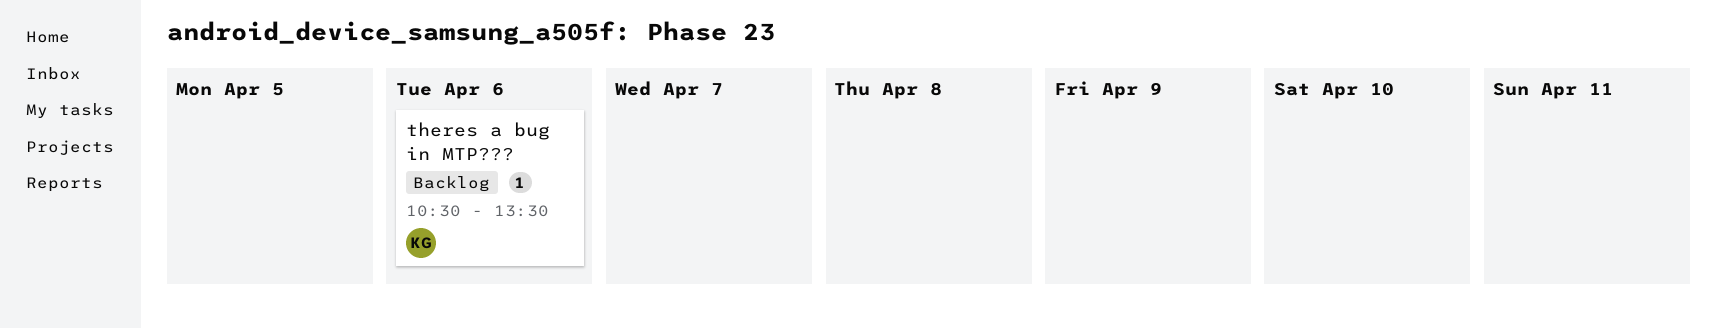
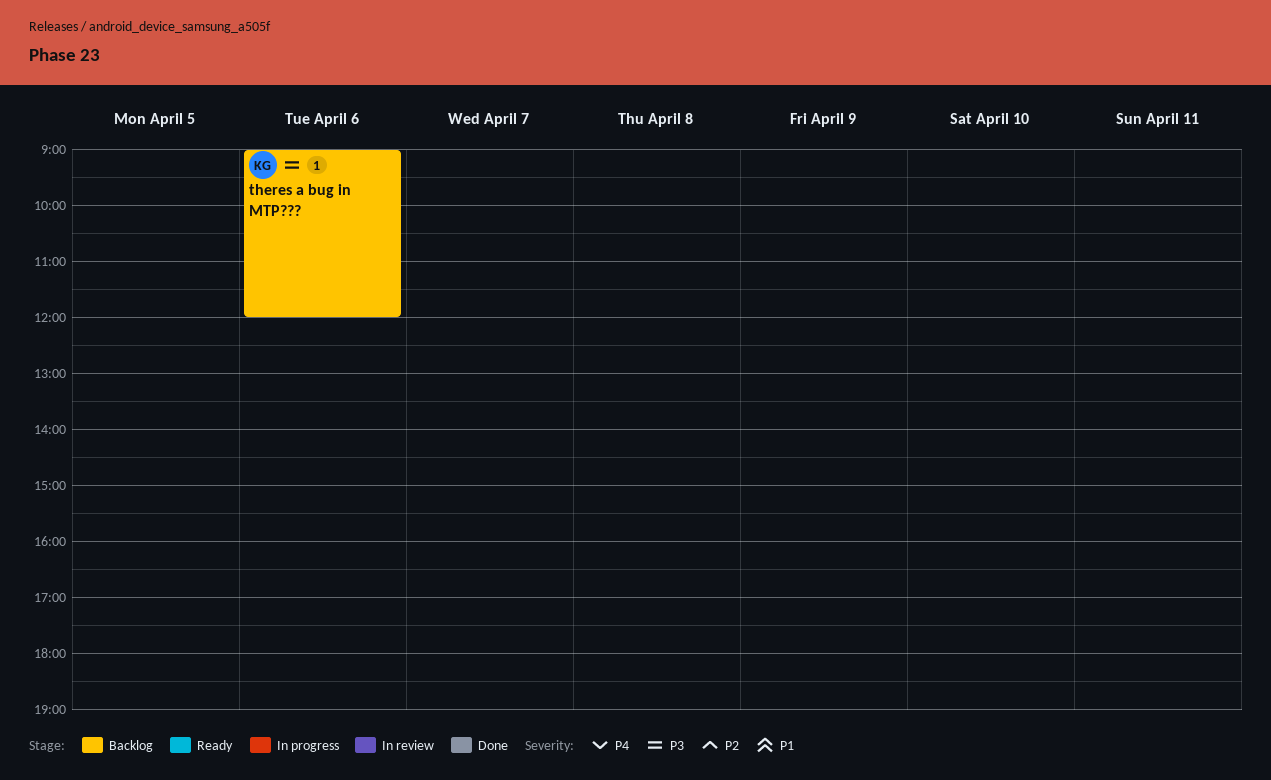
theres a bug in MTP???, begins: 10:30 -> 09:00
theres a bug in MTP???, ends: 13:30 -> 12:00

